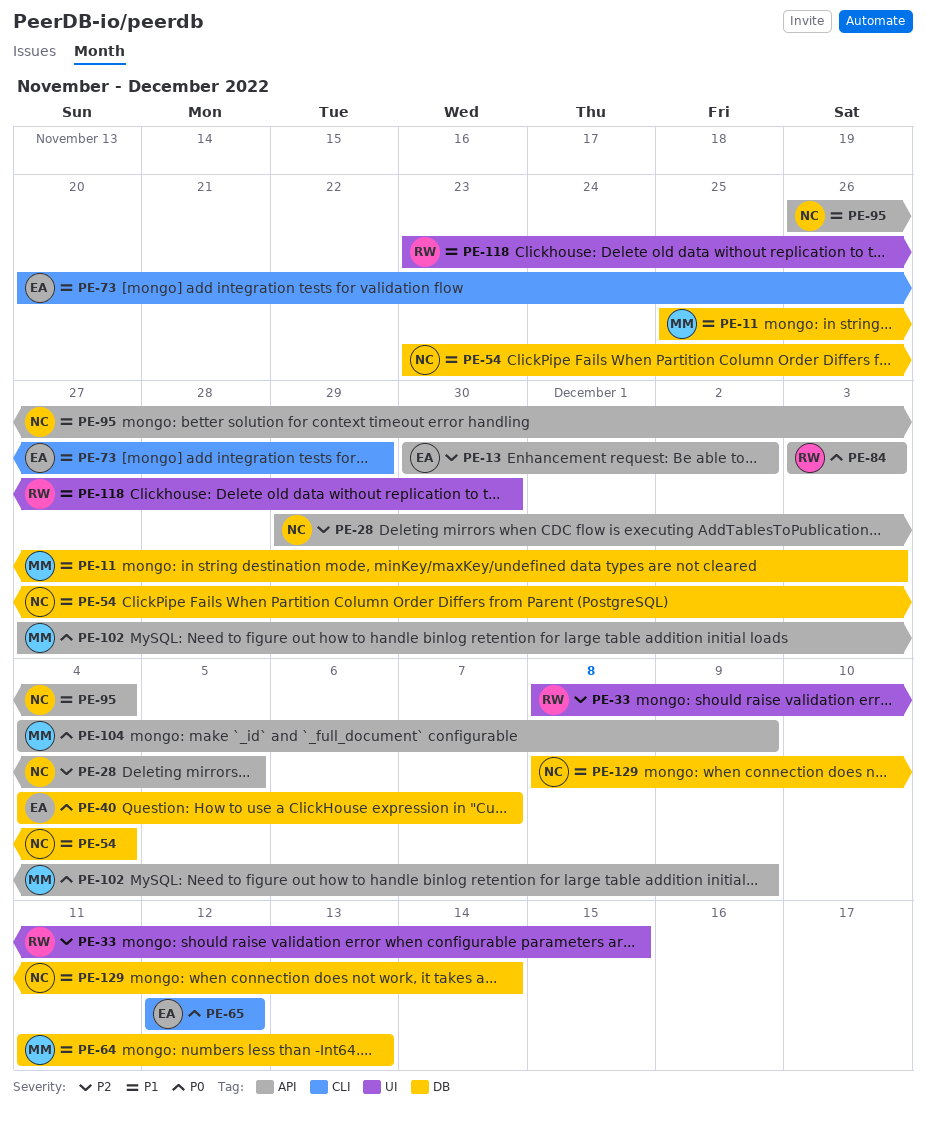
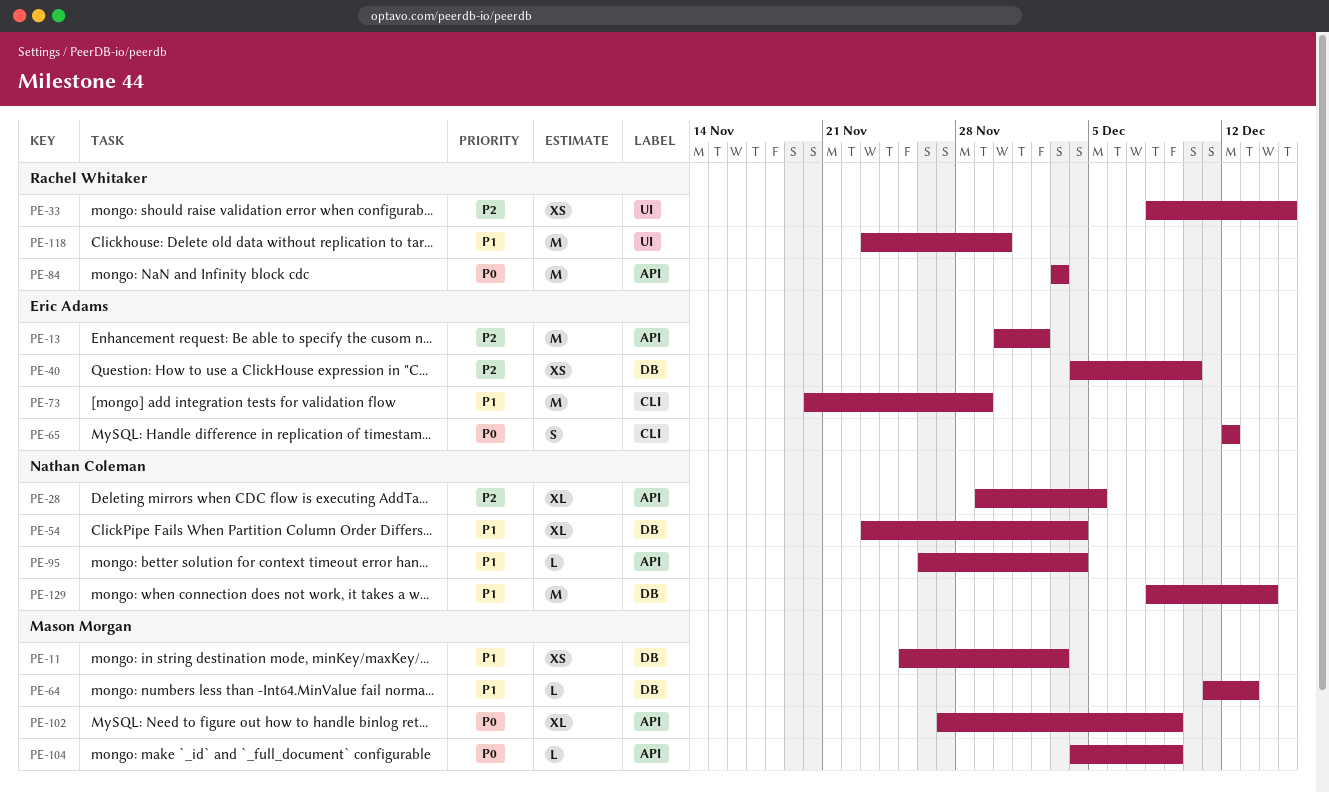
PE-40, priority: P0 -> P2
PE-40, due: Dec 7 -> Dec 10

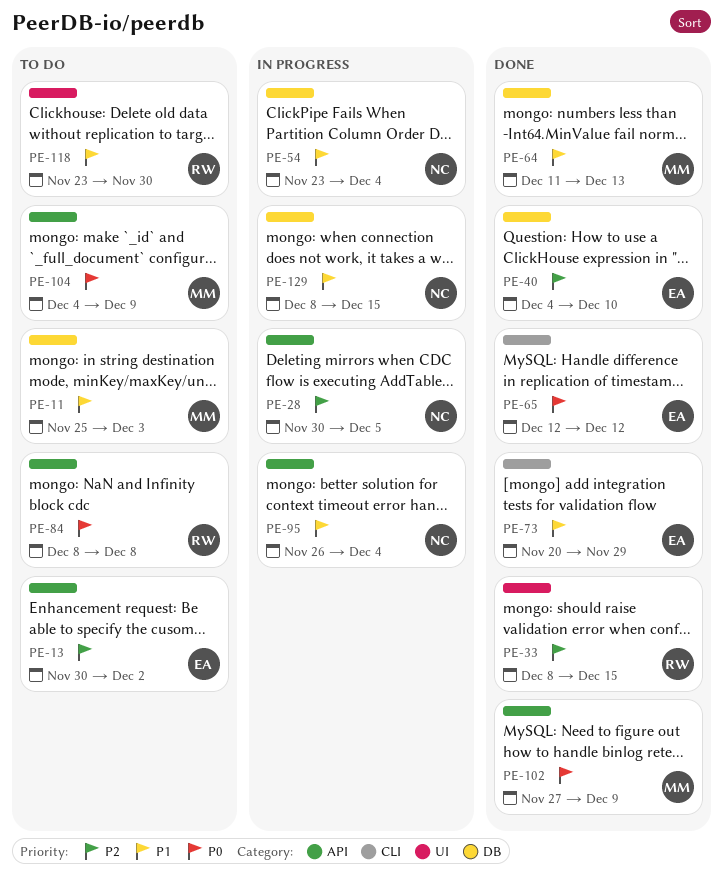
PE-28, start: Nov 29 -> Nov 30
PE-84, start: Dec 3 -> Dec 8
PE-84, due: Dec 3 -> Dec 8
PE-129, due: Dec 14 -> Dec 15

